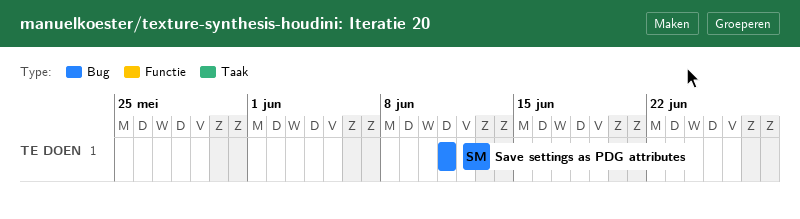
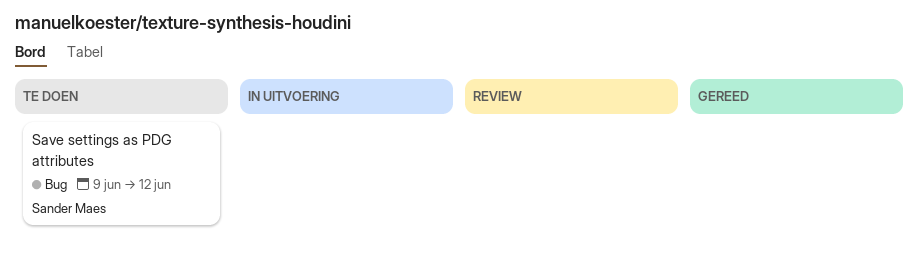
Save settings as PDG attributes, start: Jun 11 -> Jun 9
Save settings as PDG attributes, due: Jun 11 -> Jun 12

